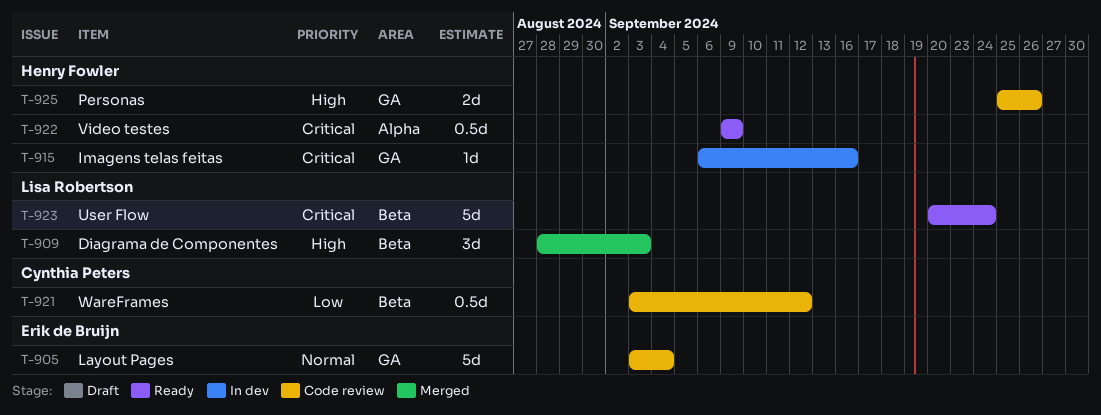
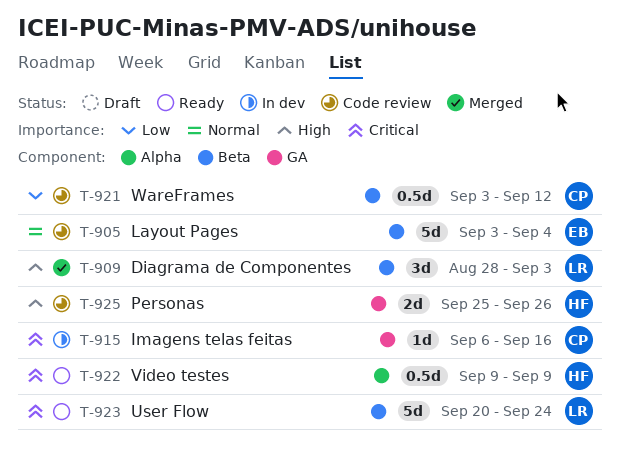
T-905, label: GA -> Beta
T-915, owner: Henry Fowler -> Cynthia Peters

